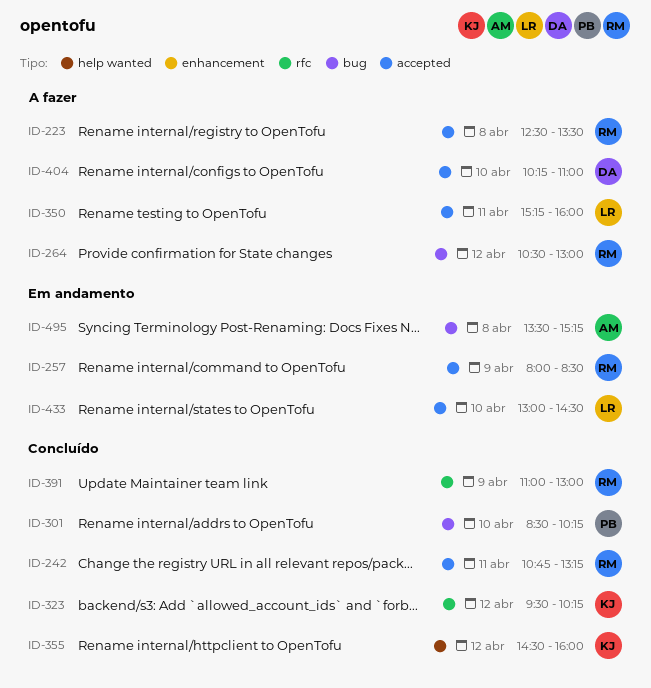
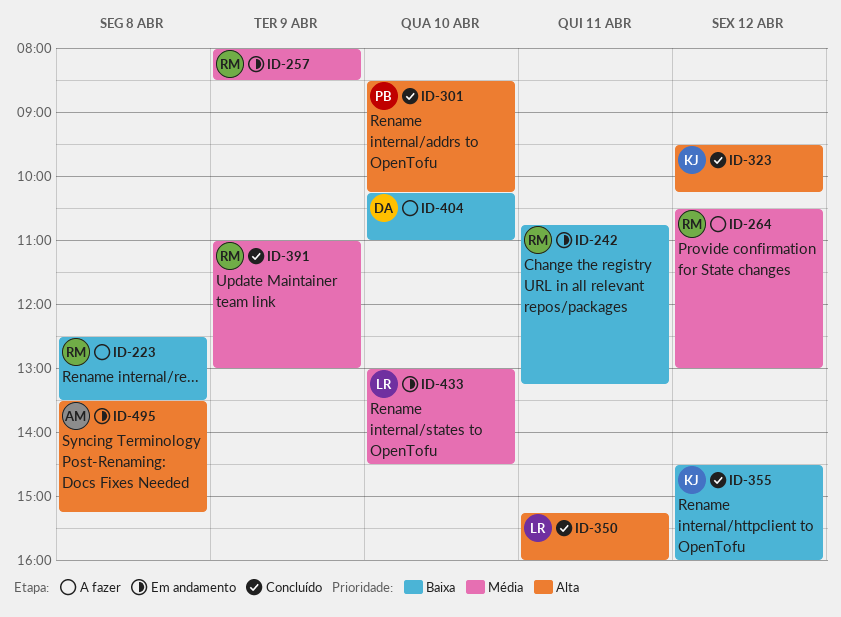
ID-242, status: Concluído -> Em andamento
ID-350, status: A fazer -> Concluído

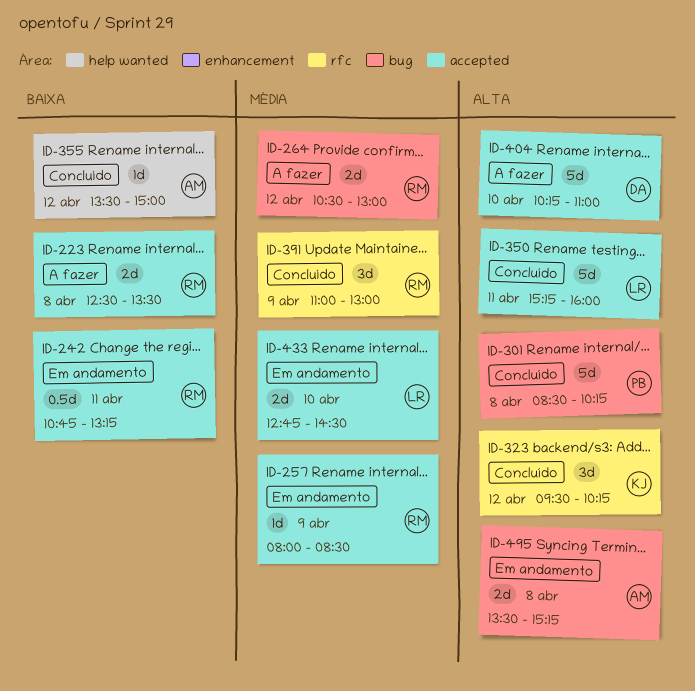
ID-301, day: Apr 10 -> Apr 8
ID-355, owner: KJ -> AM
ID-355, begins: 14:30 -> 13:30
ID-355, ends: 16:00 -> 15:00
ID-404, priority: Baixa -> Alta
ID-433, begins: 13:00 -> 12:45

